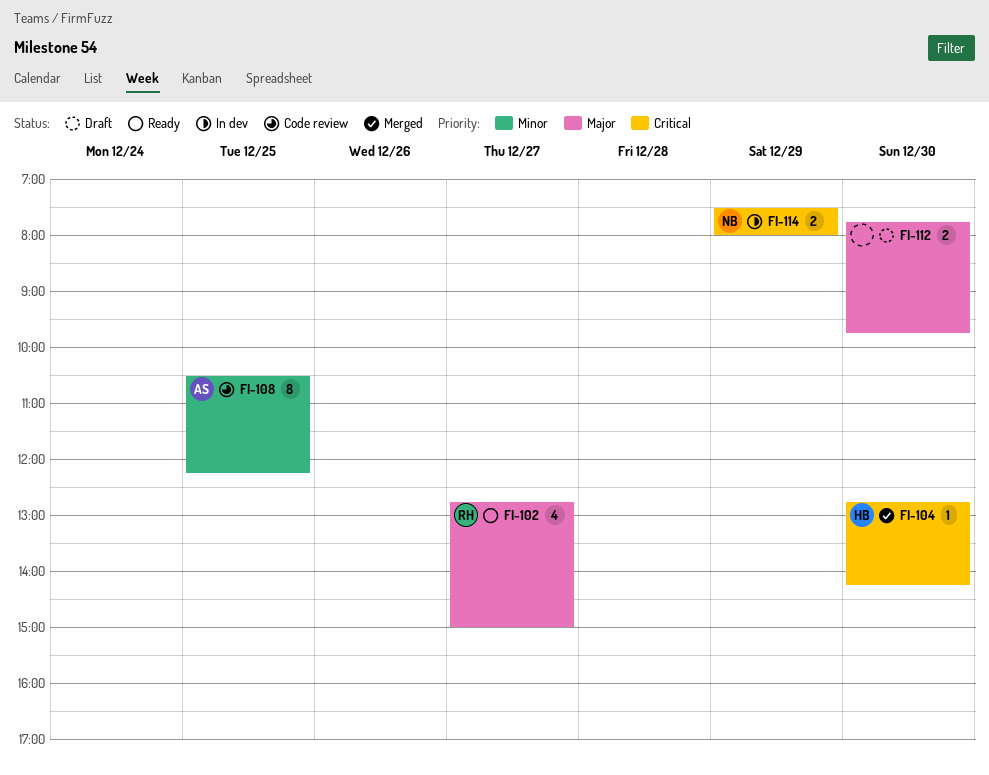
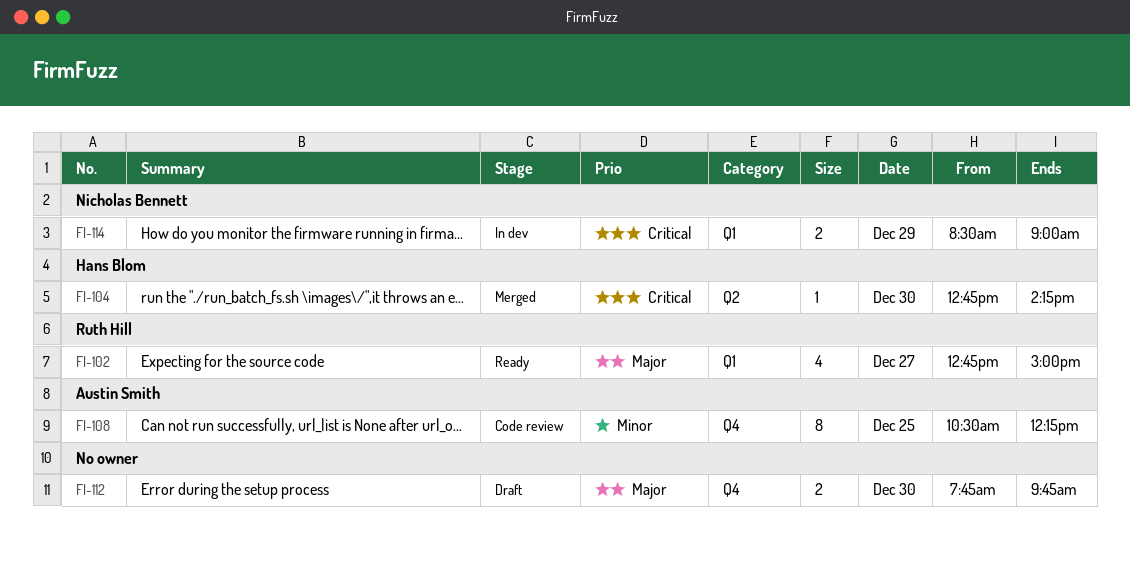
FI-114, begins: 07:30 -> 08:30
FI-114, ends: 08:00 -> 09:00

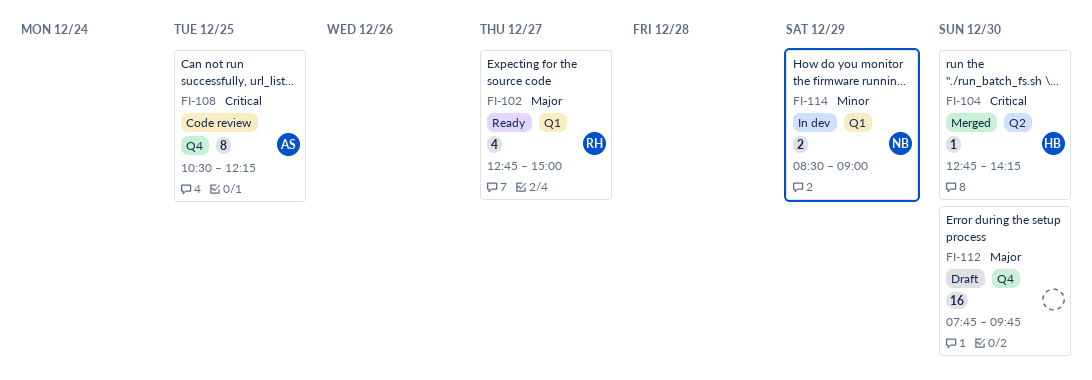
FI-108, priority: Minor -> Critical
FI-112, estimate: 2 -> 16
FI-114, priority: Critical -> Minor

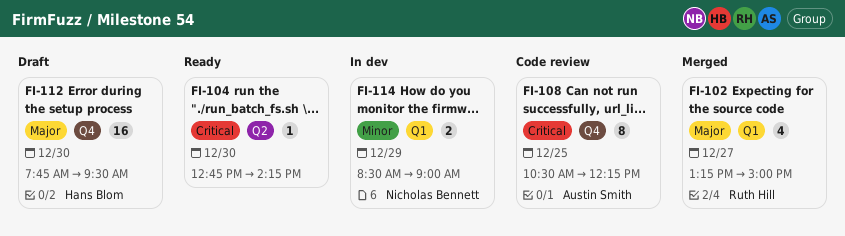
FI-102, status: Ready -> Merged
FI-102, begins: 12:45 -> 13:15
FI-104, status: Merged -> Ready
FI-104, owner: Hans Blom -> none
FI-112, owner: none -> Hans Blom
FI-112, ends: 09:45 -> 09:30

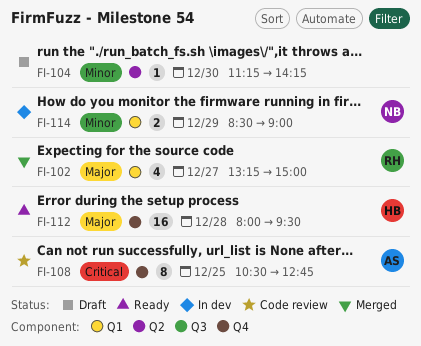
FI-104, status: Ready -> Draft
FI-104, priority: Critical -> Minor
FI-104, begins: 12:45 -> 11:15
FI-108, ends: 12:15 -> 12:45
FI-112, status: Draft -> Ready
FI-112, day: Dec 30 -> Dec 28
FI-112, begins: 07:45 -> 08:00

